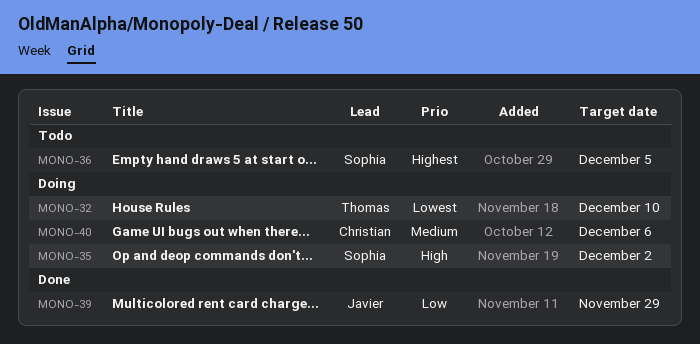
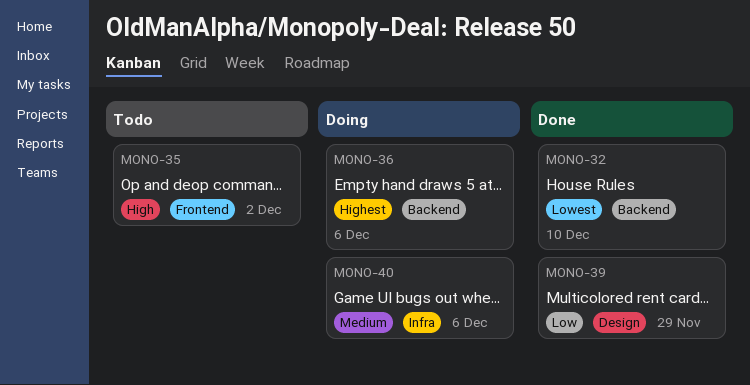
MONO-32, status: Doing -> Done
MONO-35, status: Doing -> Todo
MONO-36, status: Todo -> Doing
MONO-36, due: Dec 5 -> Dec 6

